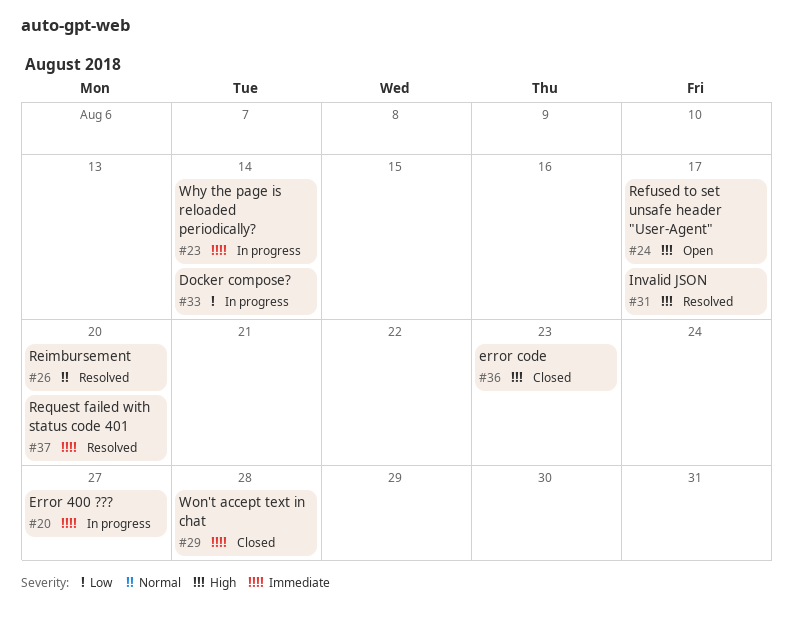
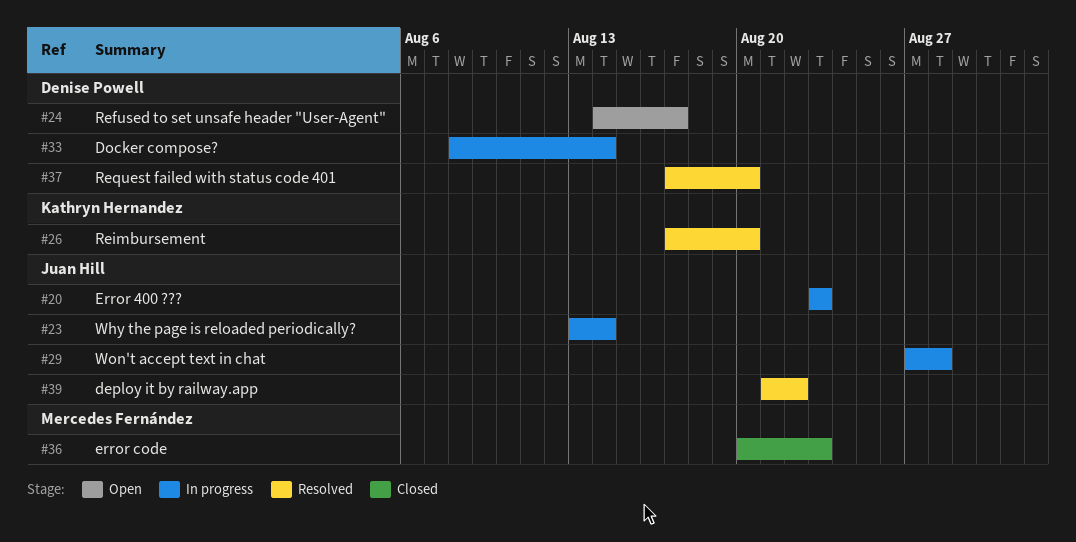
#20, due: Aug 27 -> Aug 23
#29, status: Closed -> In progress
#31: present -> none
#39: none -> present

